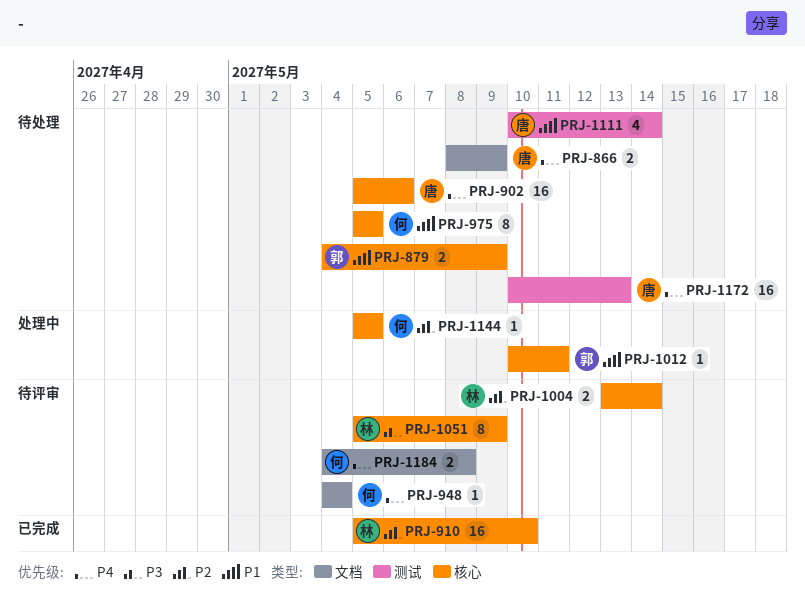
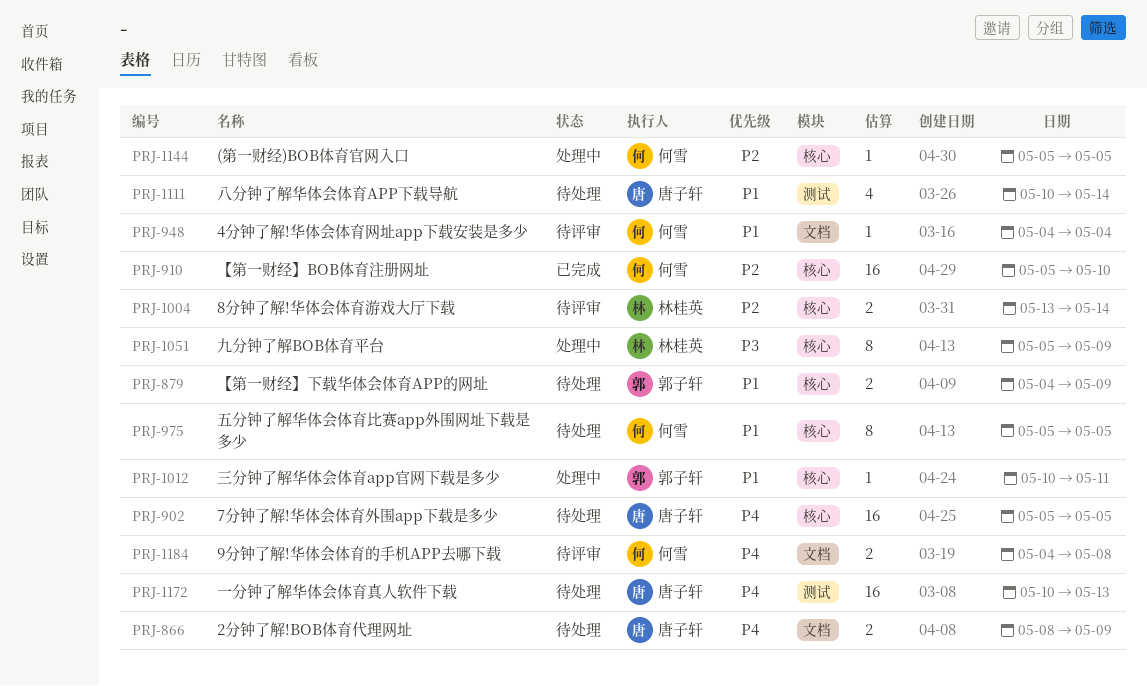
PRJ-902, due: May 6 -> May 5
PRJ-910, owner: 林桂英 -> 何雪
PRJ-948, priority: P4 -> P1
PRJ-1051, status: 待评审 -> 处理中

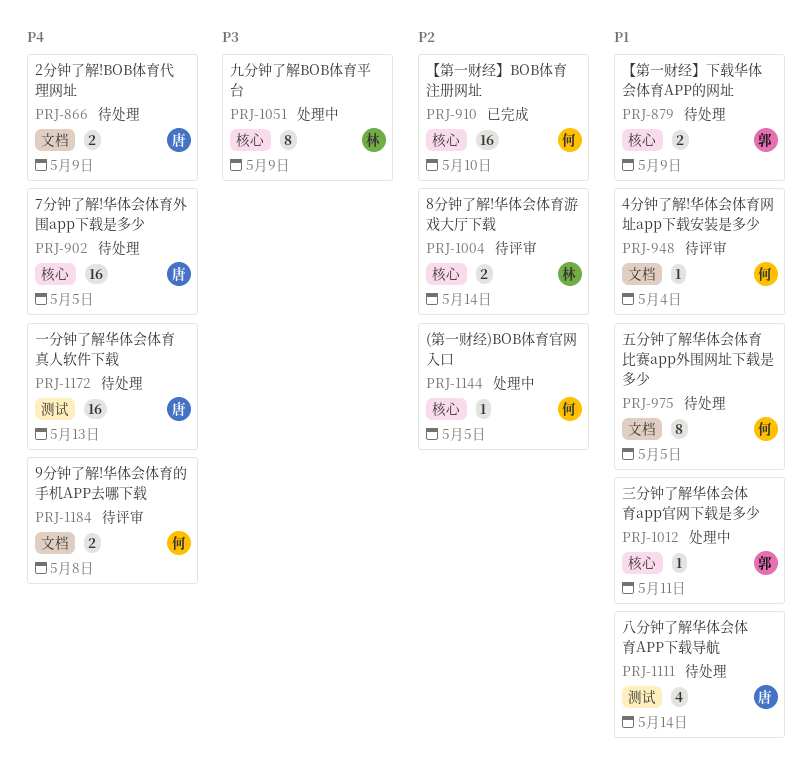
PRJ-975, label: 核心 -> 文档

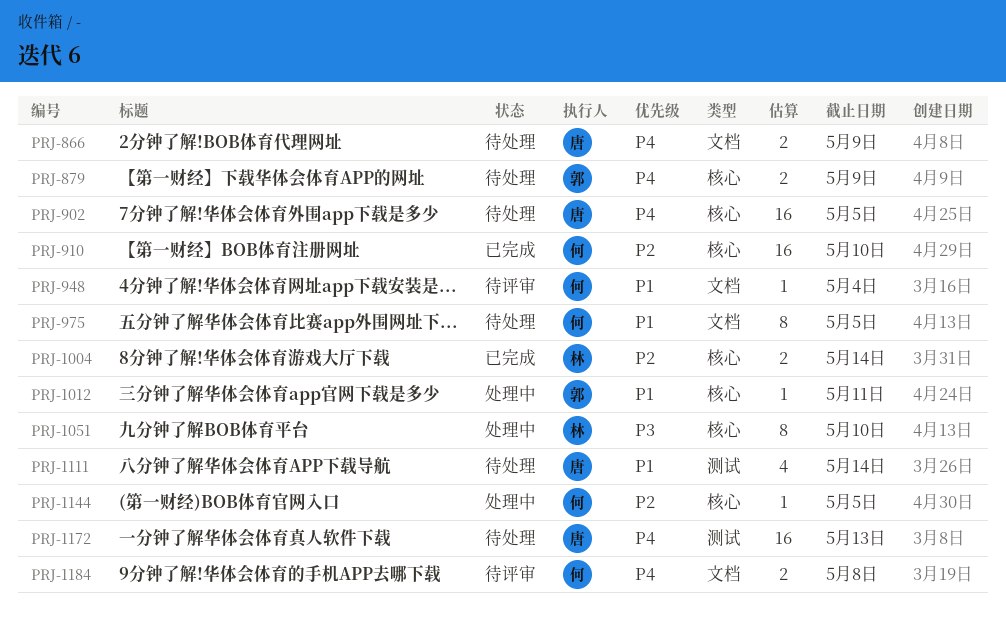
PRJ-879, priority: P1 -> P4
PRJ-1004, status: 待评审 -> 已完成
PRJ-1051, due: May 9 -> May 10

